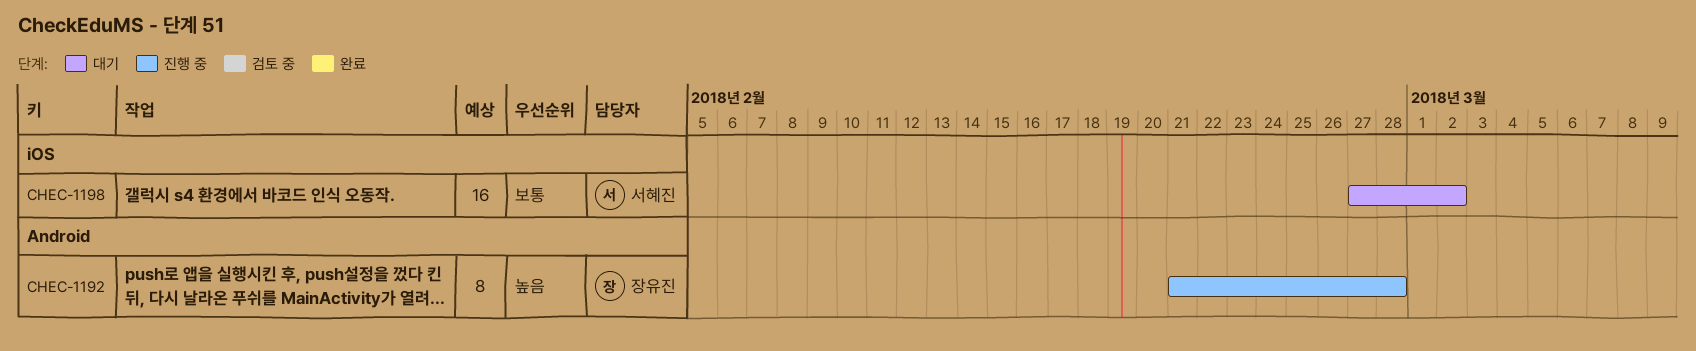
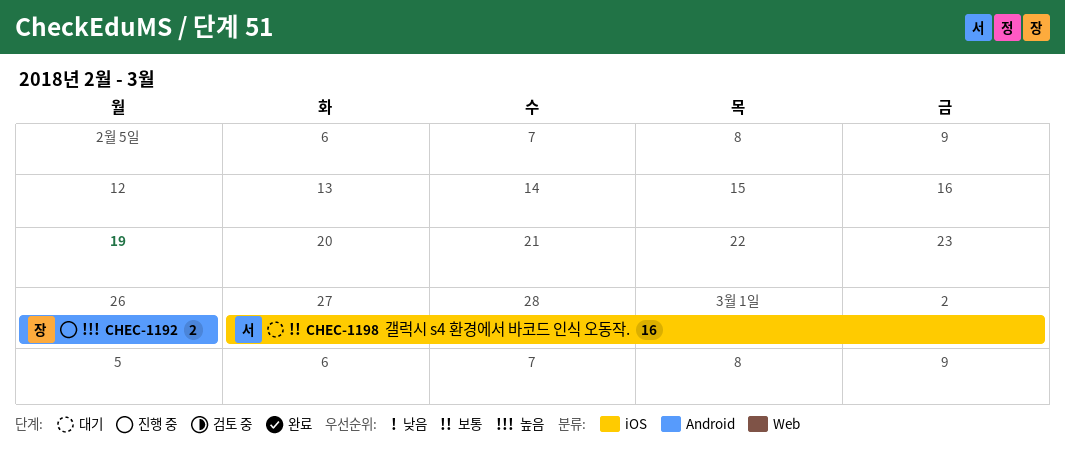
CHEC-1192, estimate: 8 -> 2
CHEC-1192, start: Feb 21 -> Feb 26
CHEC-1192, due: Feb 28 -> Feb 26

